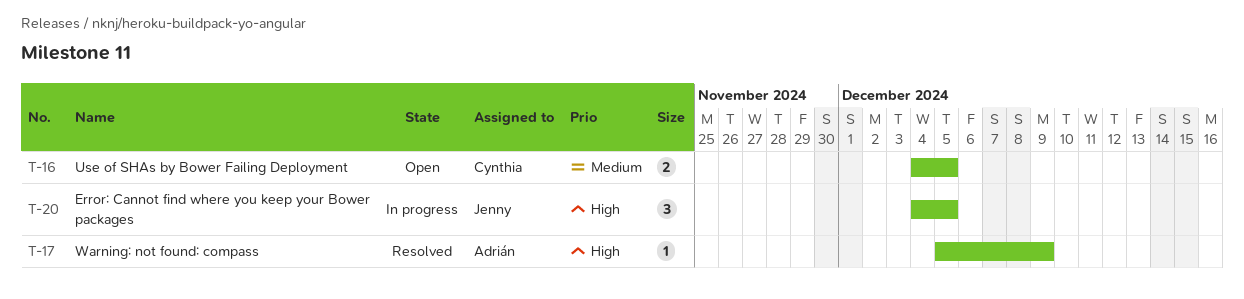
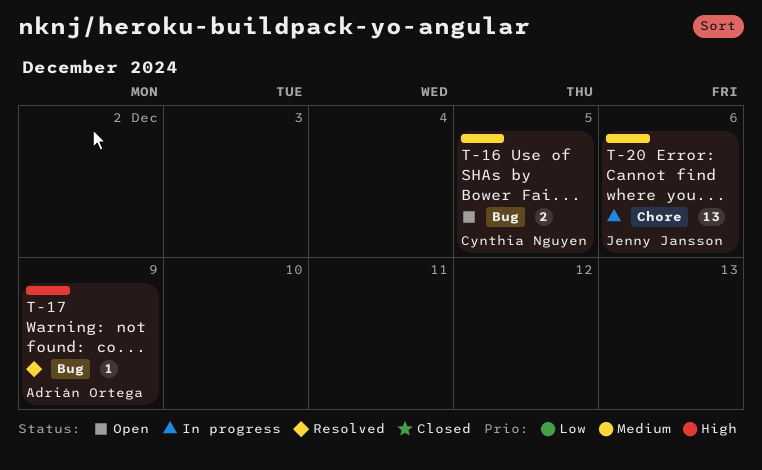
T-20, priority: High -> Medium
T-20, estimate: 3 -> 13
T-20, due: Dec 5 -> Dec 6

